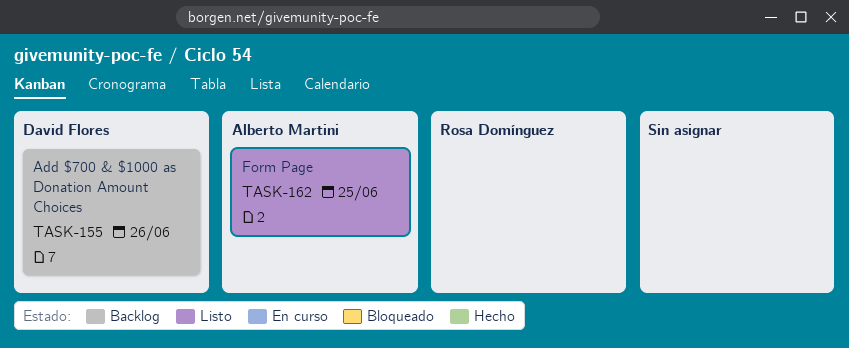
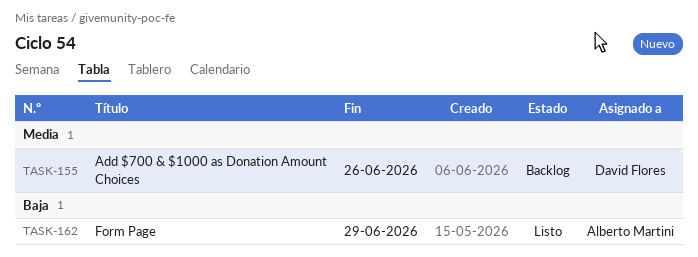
TASK-162, due: Jun 25 -> Jun 29

